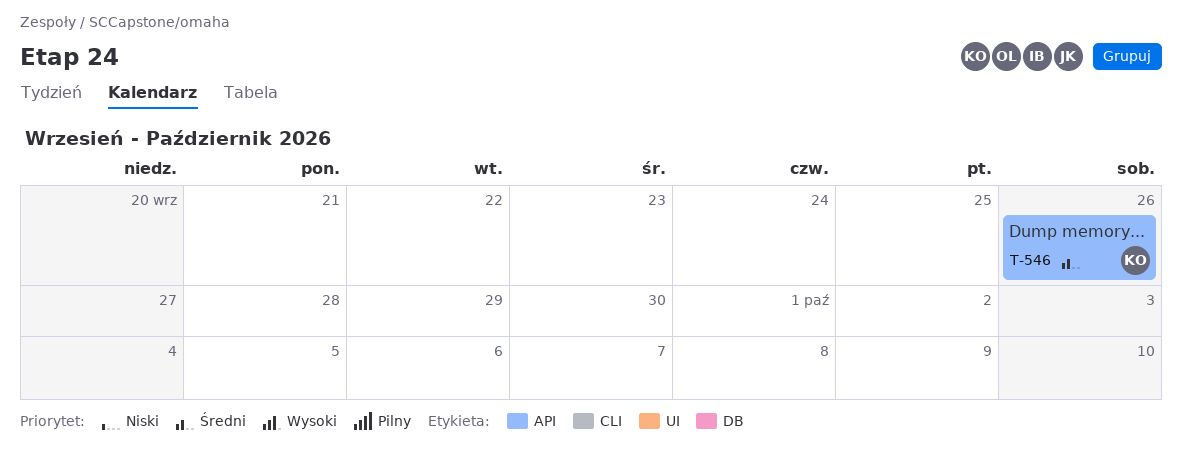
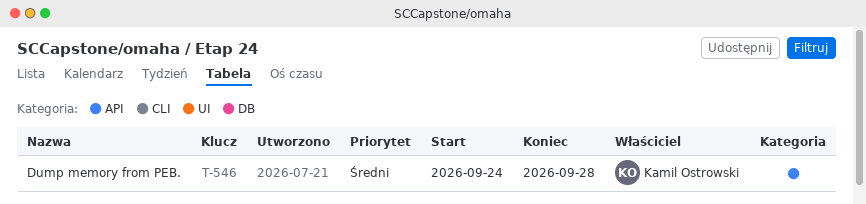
T-546, due: Sep 26 -> Sep 28

